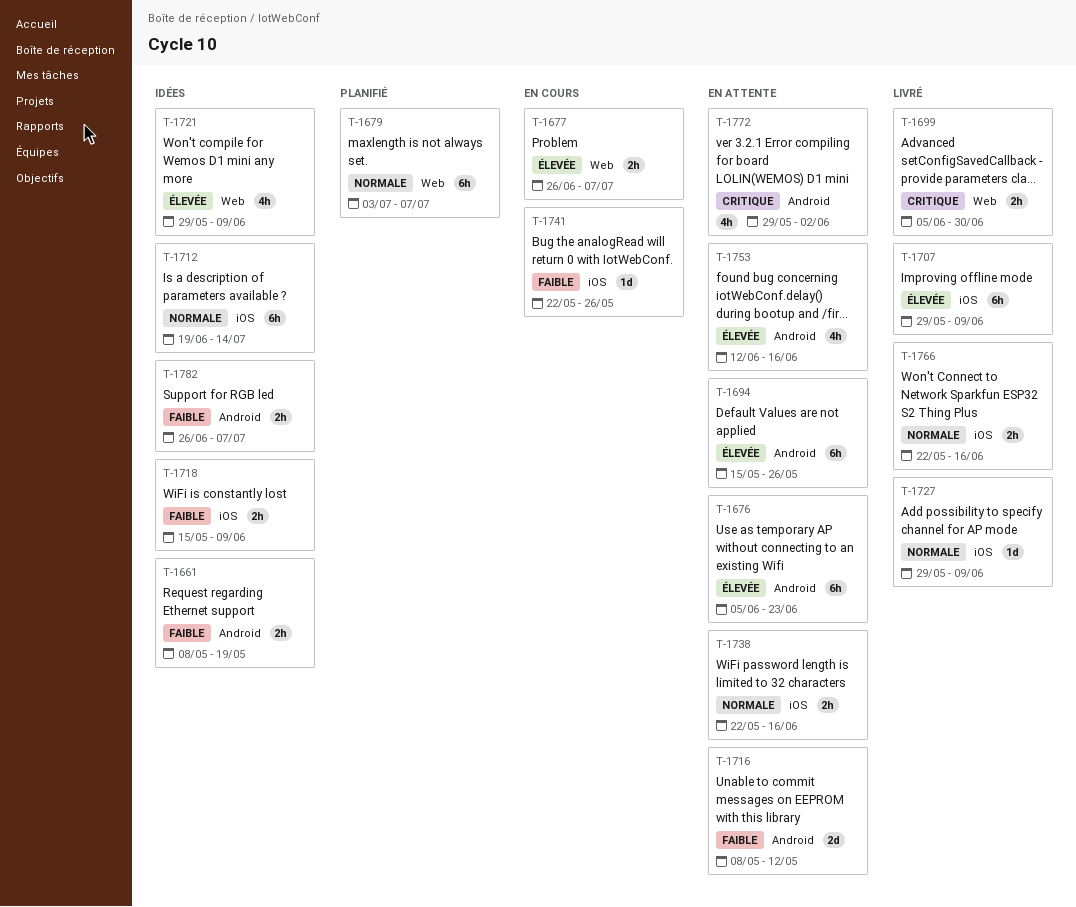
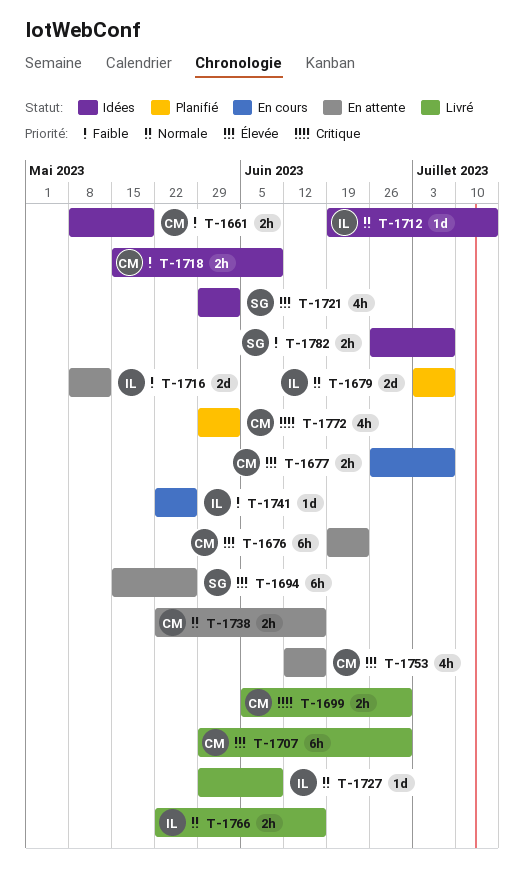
T-1676, start: Jun 5 -> Jun 19
T-1679, estimate: 6h -> 2d
T-1707, due: Jun 9 -> Jun 30
T-1712, estimate: 6h -> 1d
T-1721, due: Jun 9 -> Jun 2
T-1772, status: En attente -> Planifié

